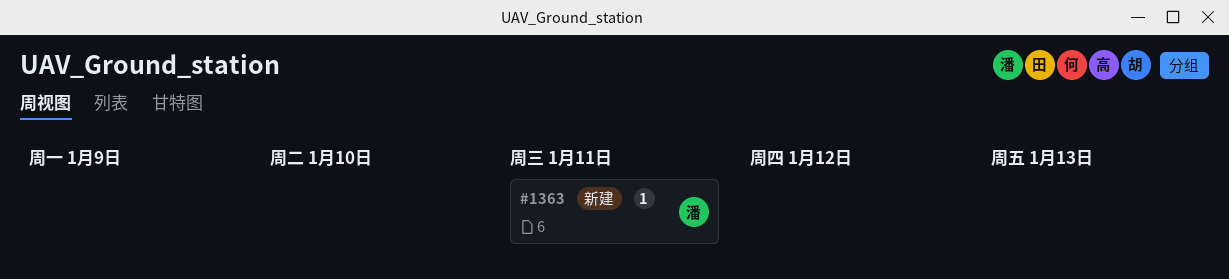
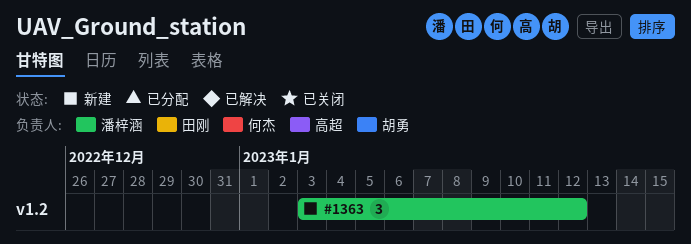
#1363, estimate: 1 -> 3
#1363, due: Jan 11 -> Jan 12

